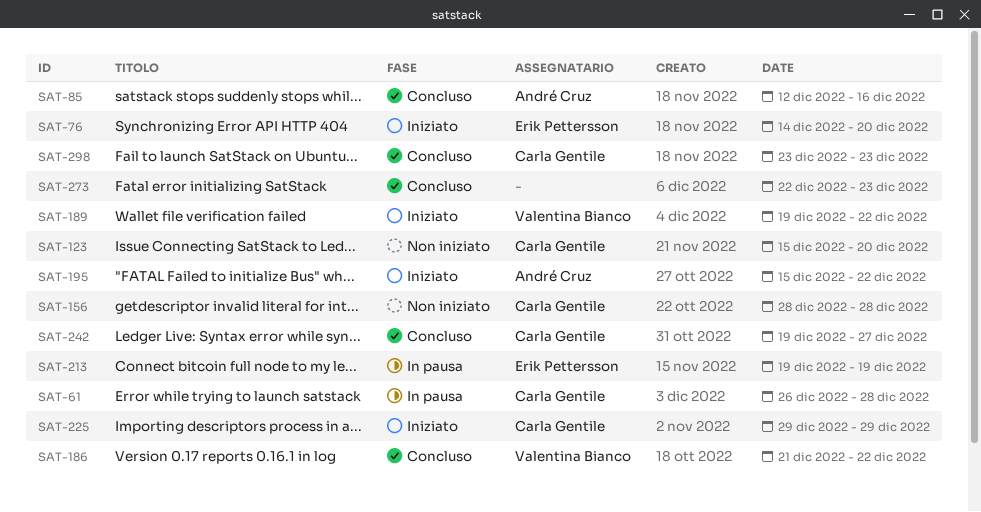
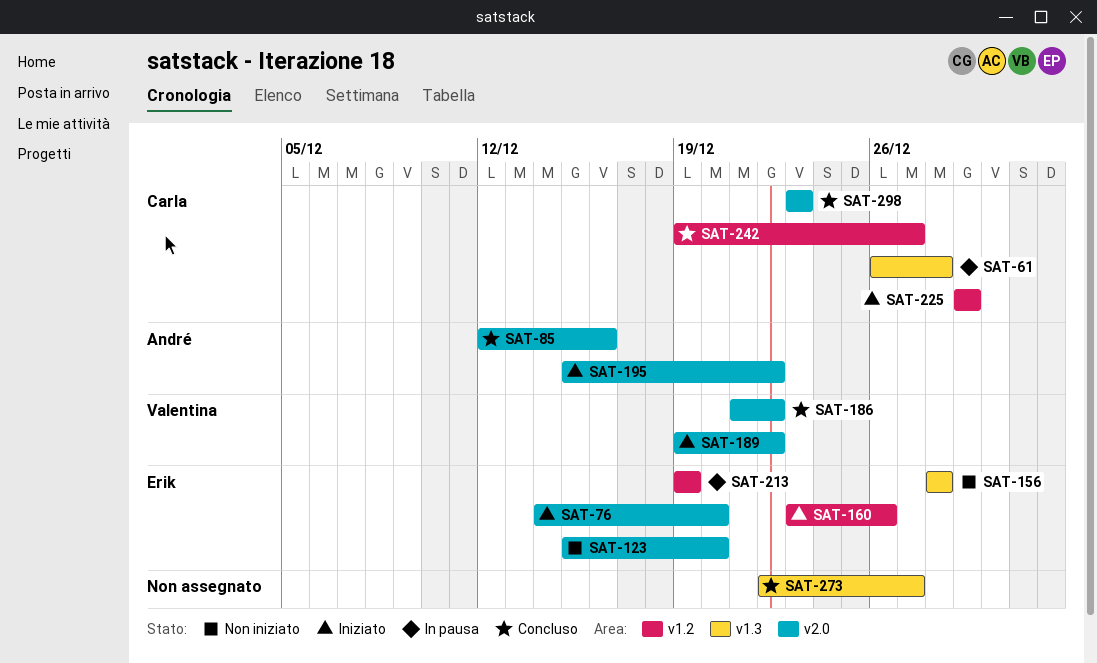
SAT-123, owner: Carla Gentile -> Erik Pettersson
SAT-156, owner: Carla Gentile -> Erik Pettersson
SAT-160: none -> present
SAT-273, due: Dec 23 -> Dec 27

